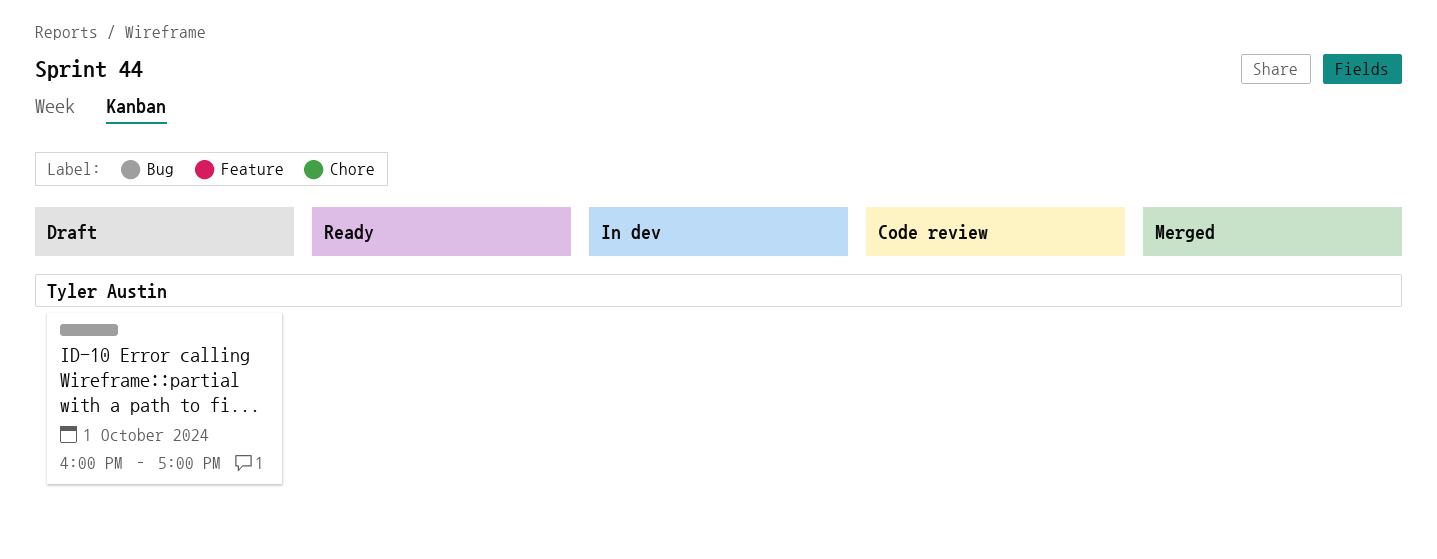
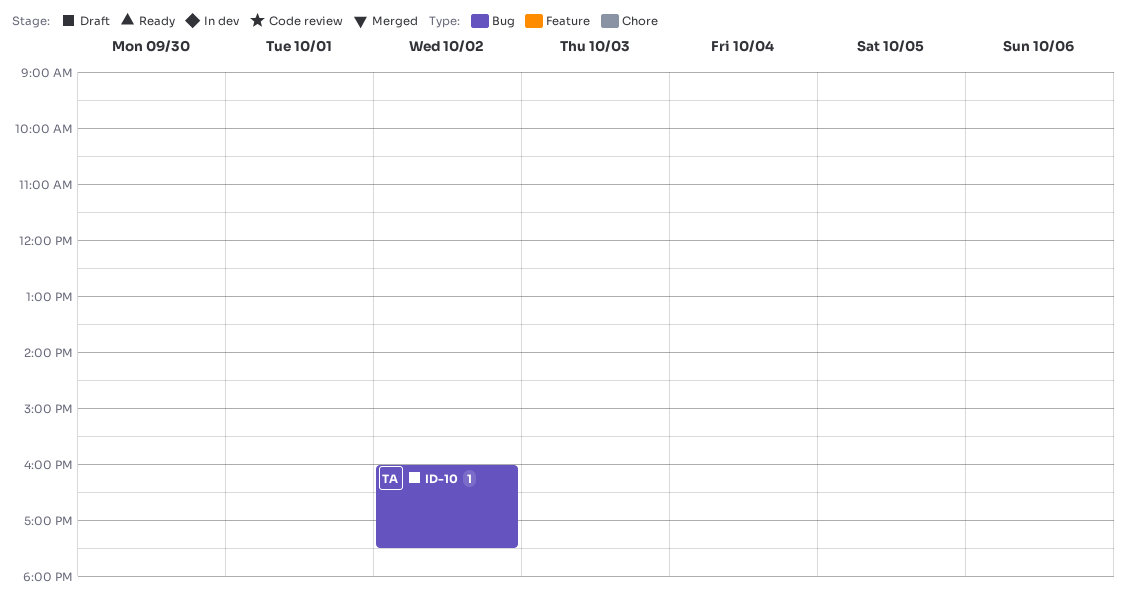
ID-10, day: Oct 1 -> Oct 2
ID-10, ends: 17:00 -> 17:30

